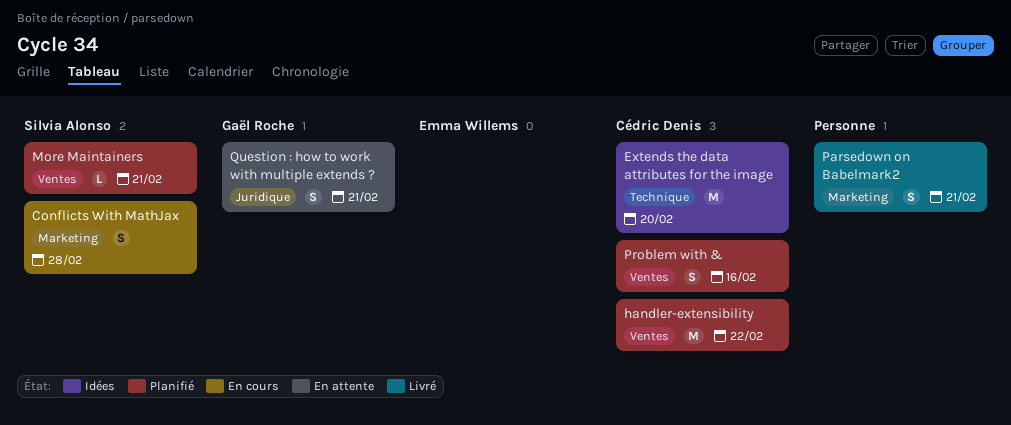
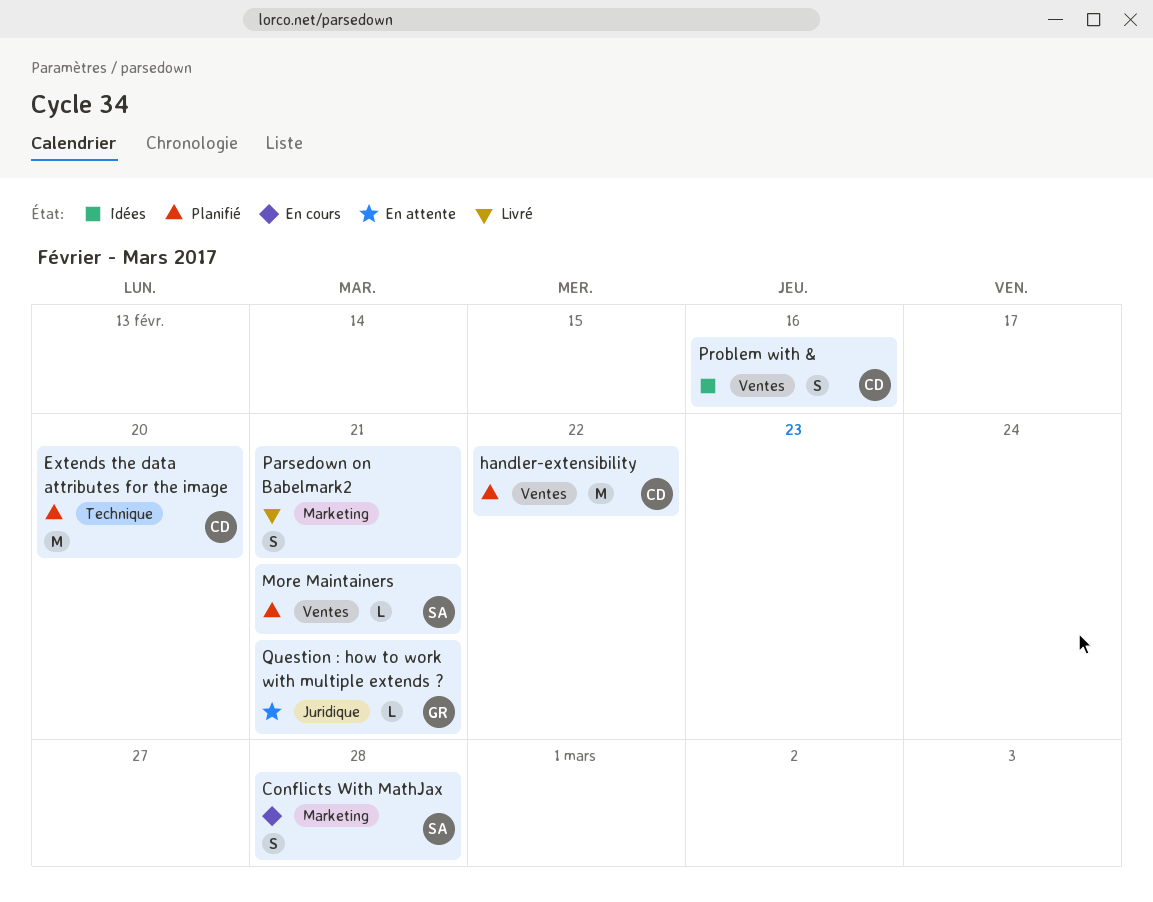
Extends the data attributes for the image, status: Idées -> Planifié
Problem with &, status: Planifié -> Idées
Question : how to work with multiple extends ?, estimate: S -> L

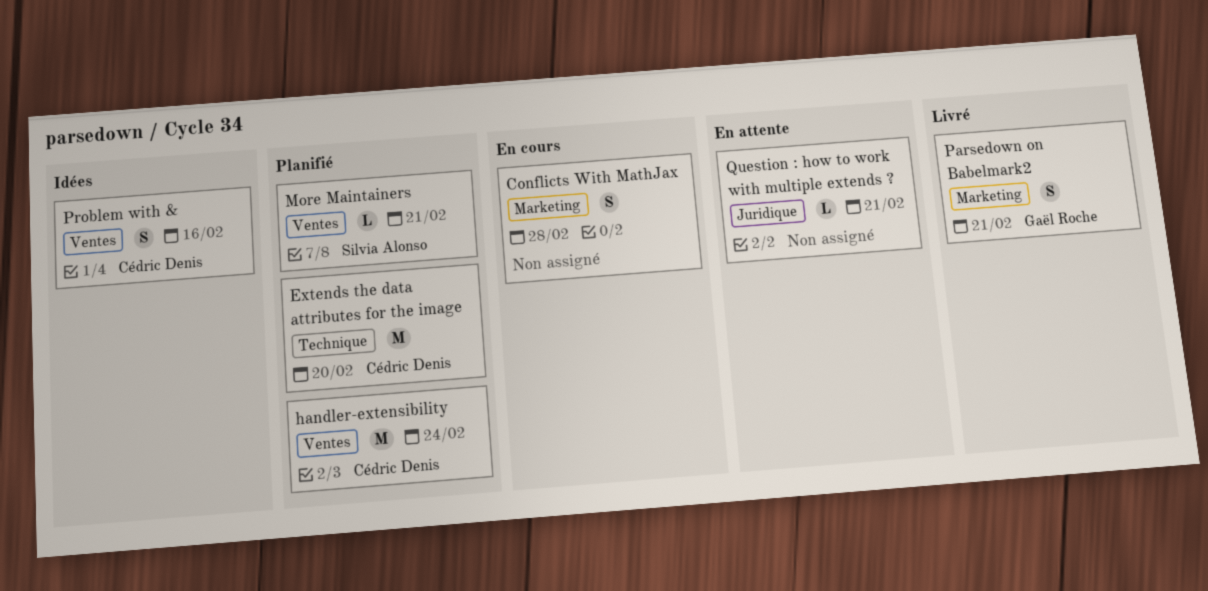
Conflicts With MathJax, owner: Silvia Alonso -> none
handler-extensibility, due: Feb 22 -> Feb 24
Parsedown on Babelmark2, owner: none -> Gaël Roche
Question : how to work with multiple extends ?, owner: Gaël Roche -> none

